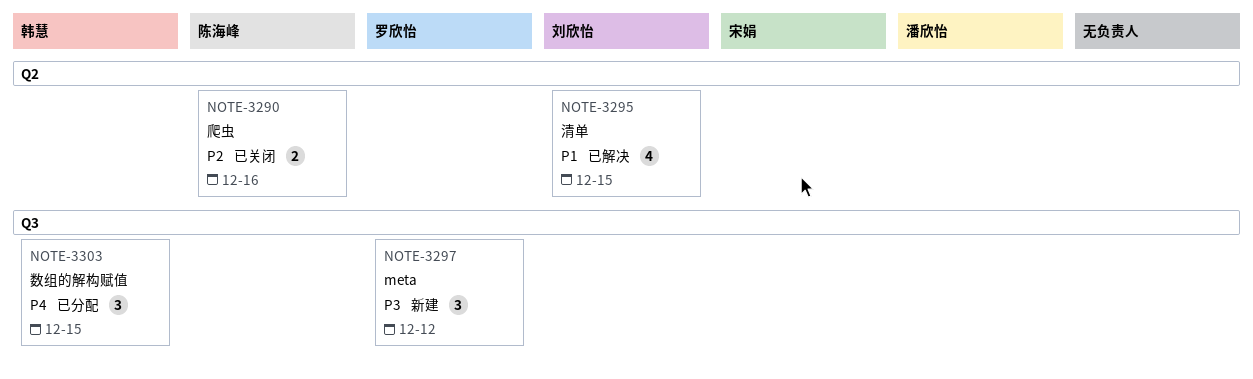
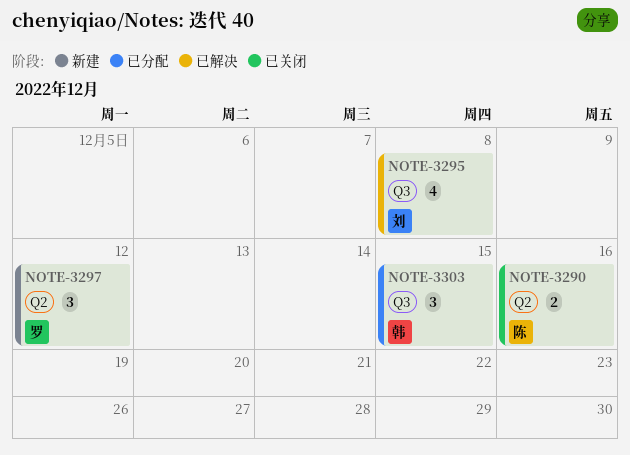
NOTE-3295, label: Q2 -> Q3
NOTE-3295, due: Dec 15 -> Dec 8
NOTE-3297, label: Q3 -> Q2

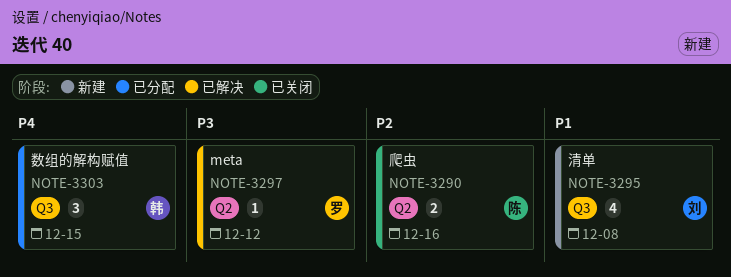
NOTE-3295, status: 已解决 -> 新建
NOTE-3297, status: 新建 -> 已解决
NOTE-3297, estimate: 3 -> 1

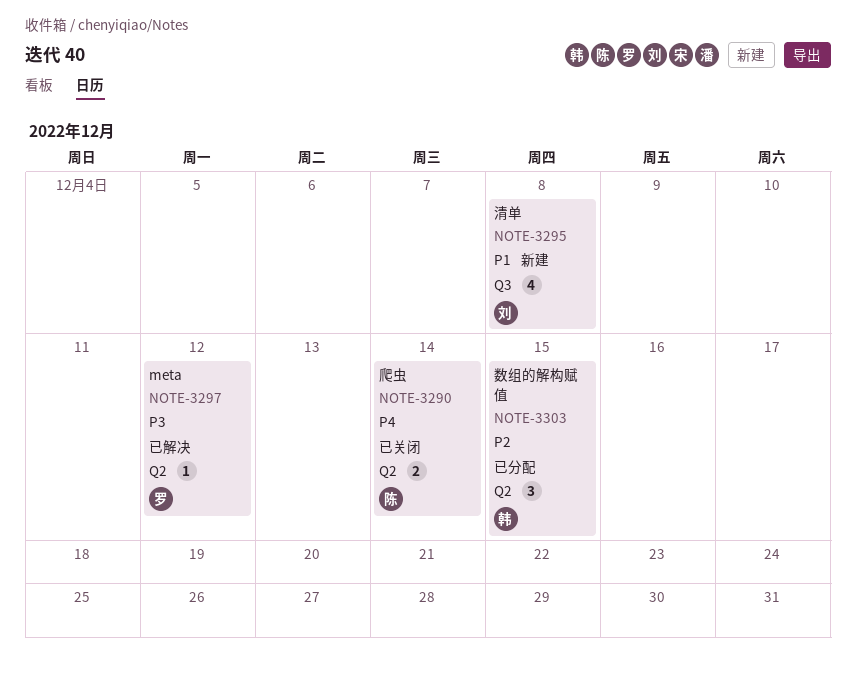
NOTE-3290, priority: P2 -> P4
NOTE-3290, due: Dec 16 -> Dec 14
NOTE-3303, priority: P4 -> P2
NOTE-3303, label: Q3 -> Q2

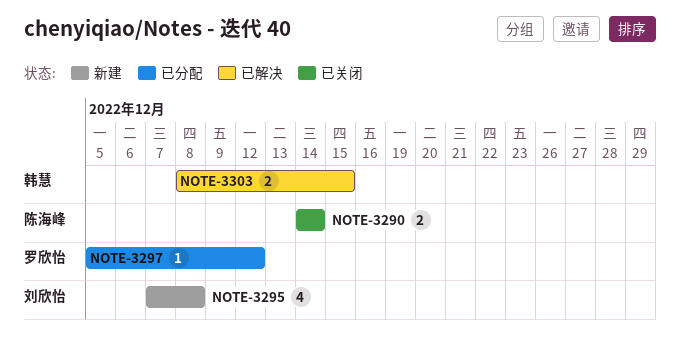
NOTE-3297, status: 已解决 -> 已分配
NOTE-3303, status: 已分配 -> 已解决
NOTE-3303, estimate: 3 -> 2

